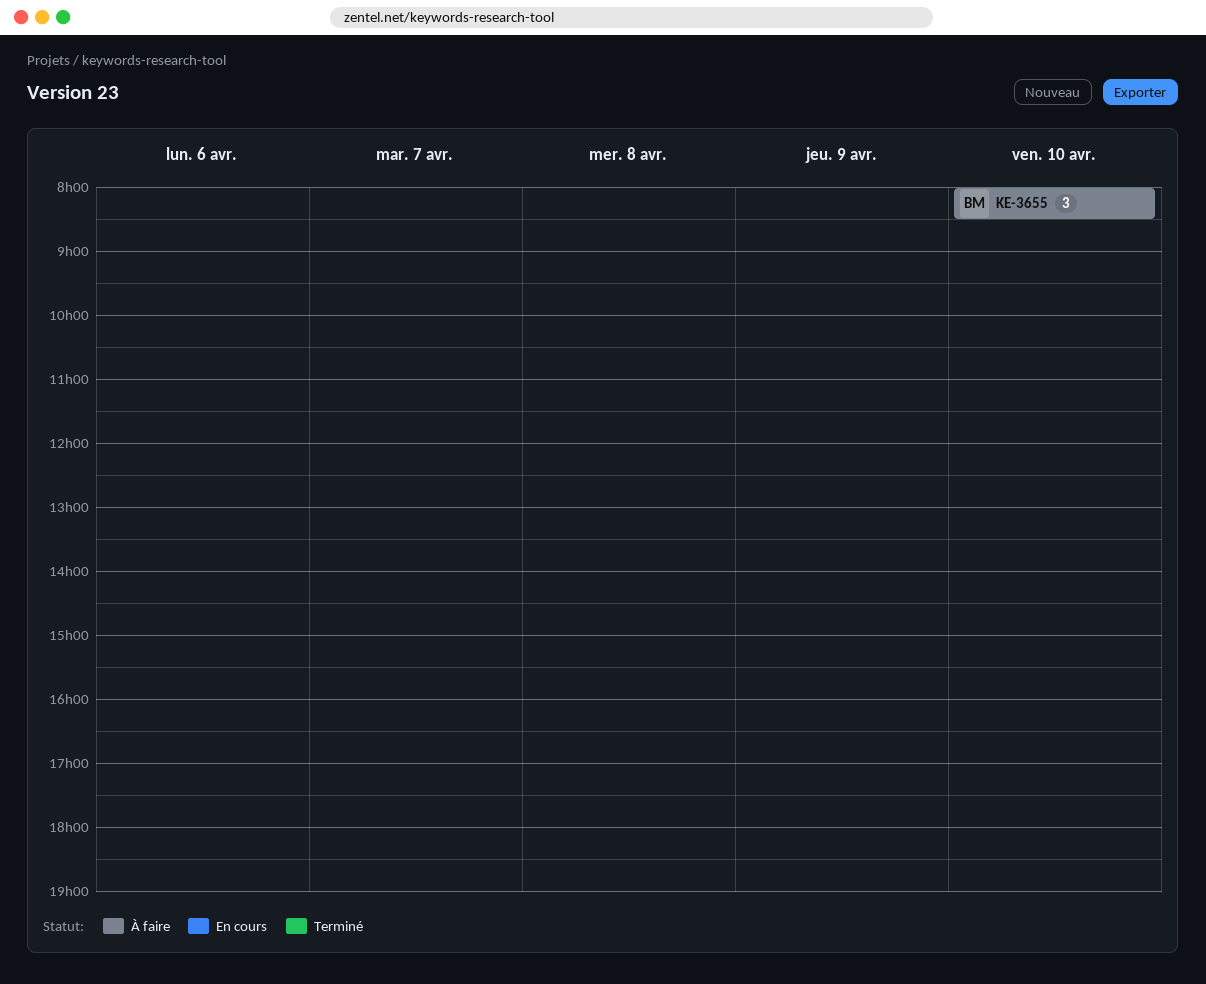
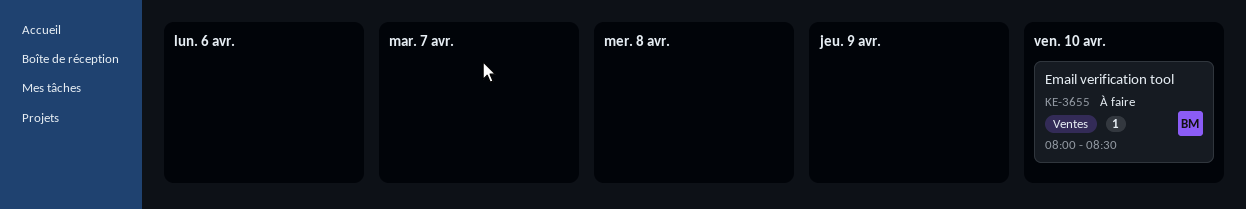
KE-3655, estimate: 3 -> 1

